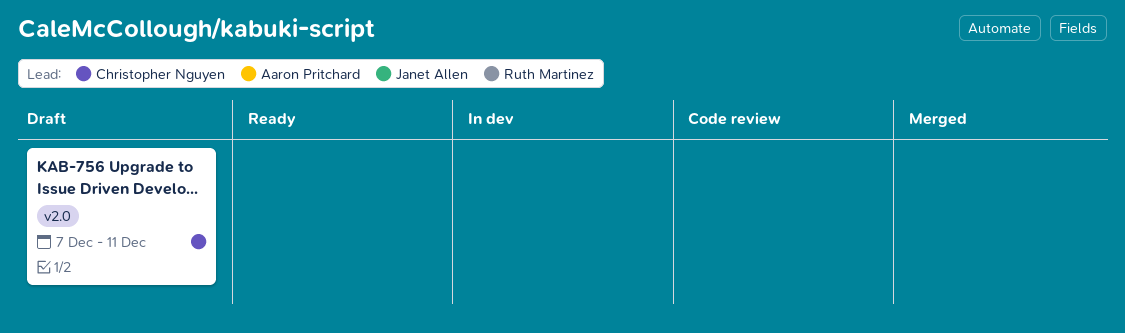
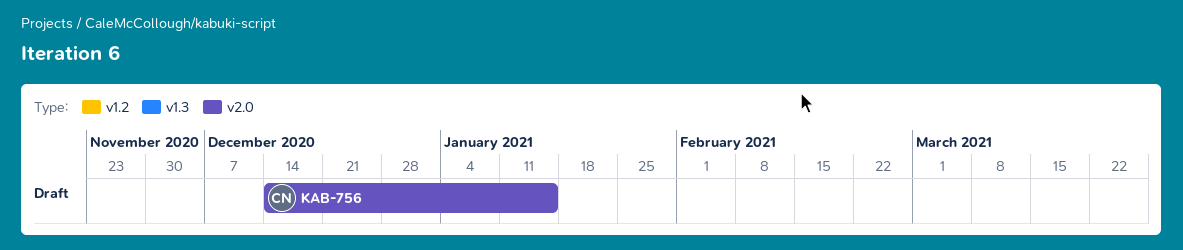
KAB-756, start: Dec 7 -> Dec 14
KAB-756, due: Dec 11 -> Jan 15

